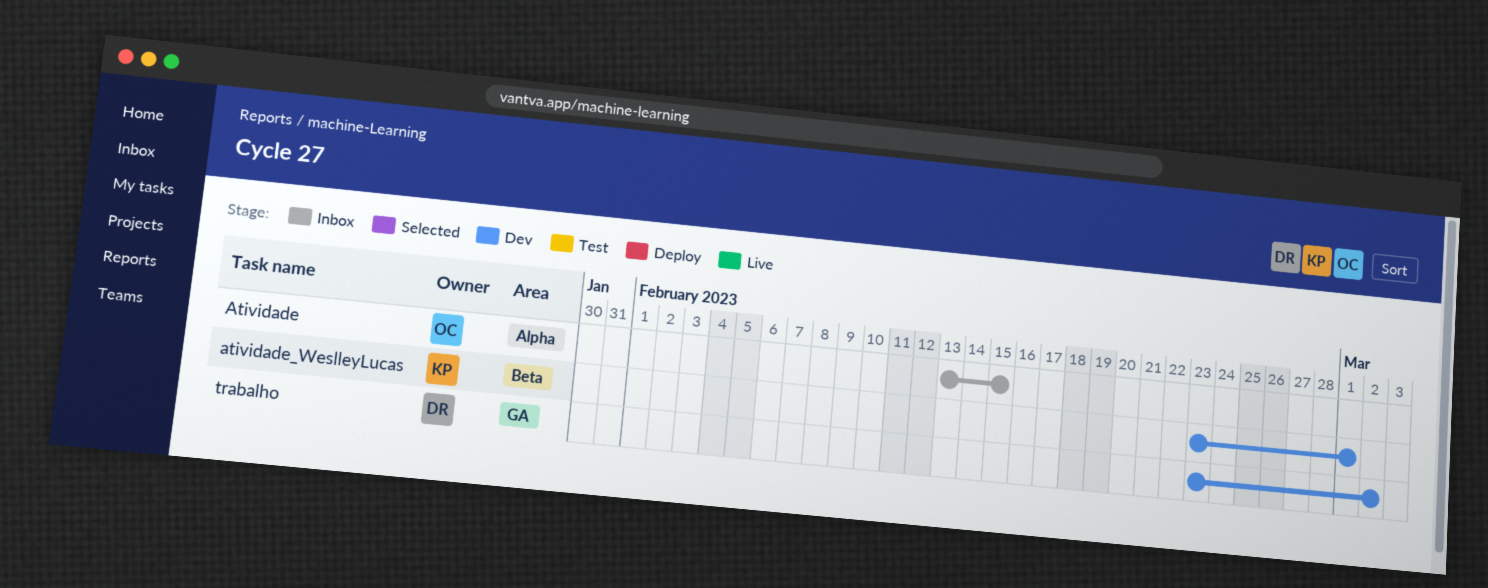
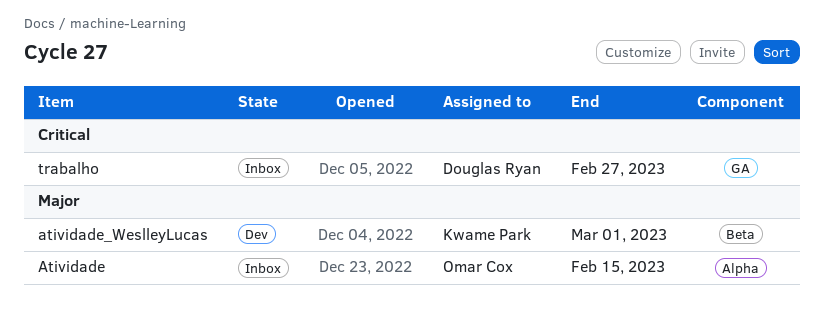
trabalho, status: Dev -> Inbox
trabalho, due: Mar 2 -> Feb 27

